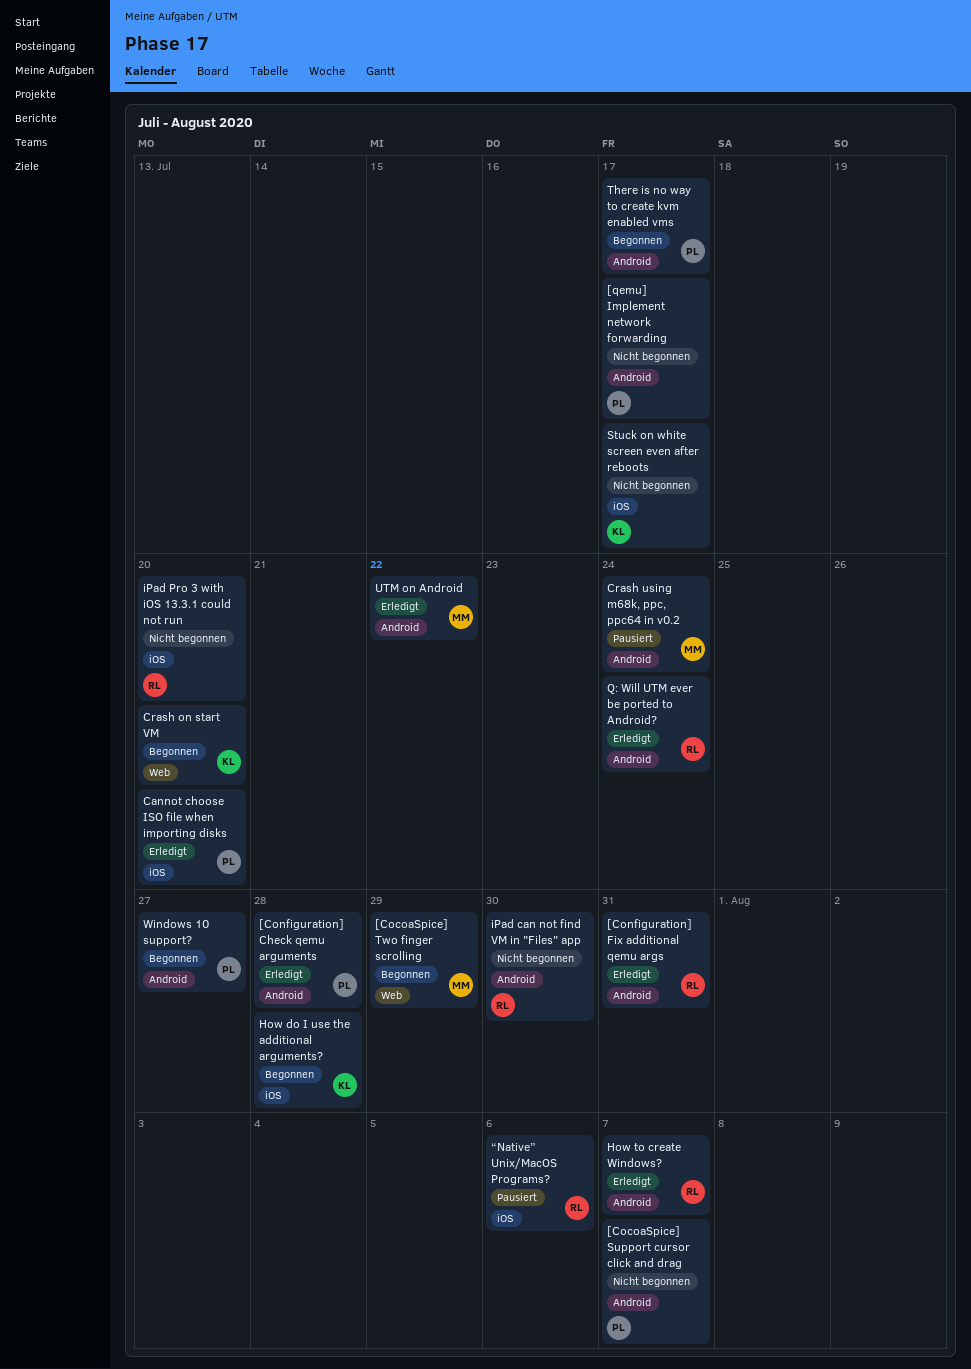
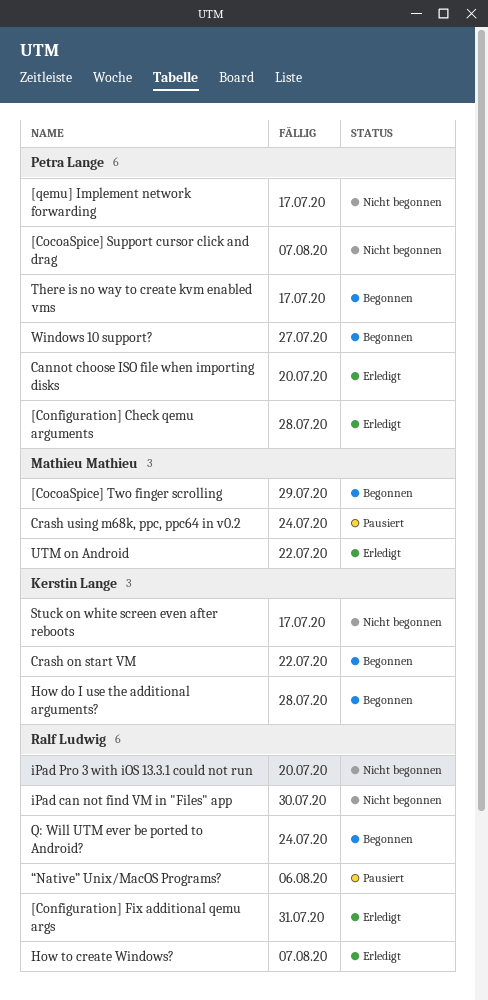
Crash on start VM, due: Jul 20 -> Jul 22
Q: Will UTM ever be ported to Android?, status: Erledigt -> Begonnen

